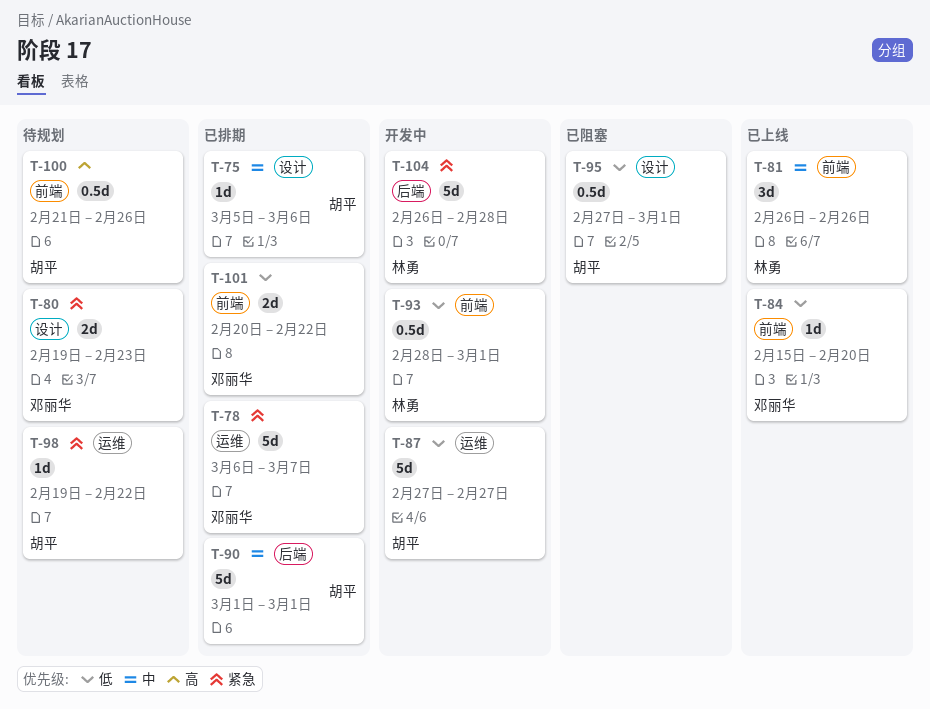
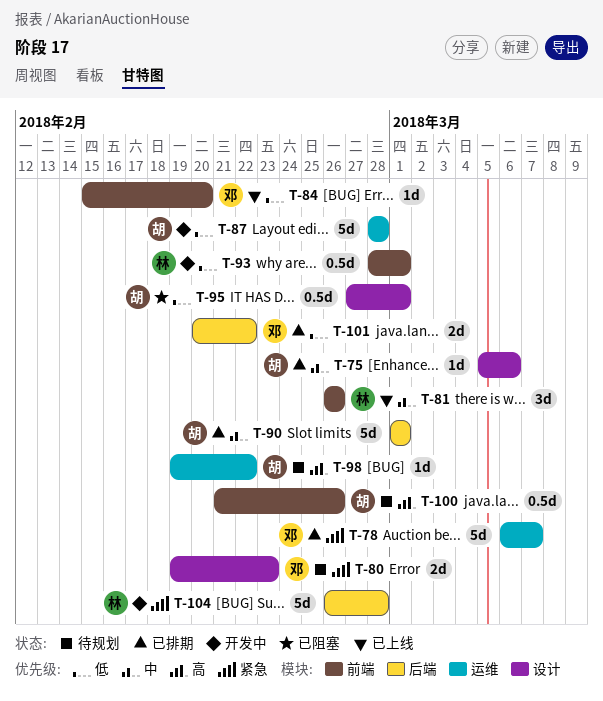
T-87, start: Feb 27 -> Feb 28
T-87, due: Feb 27 -> Feb 28
T-98, priority: 紧急 -> 高
T-101, label: 前端 -> 后端

